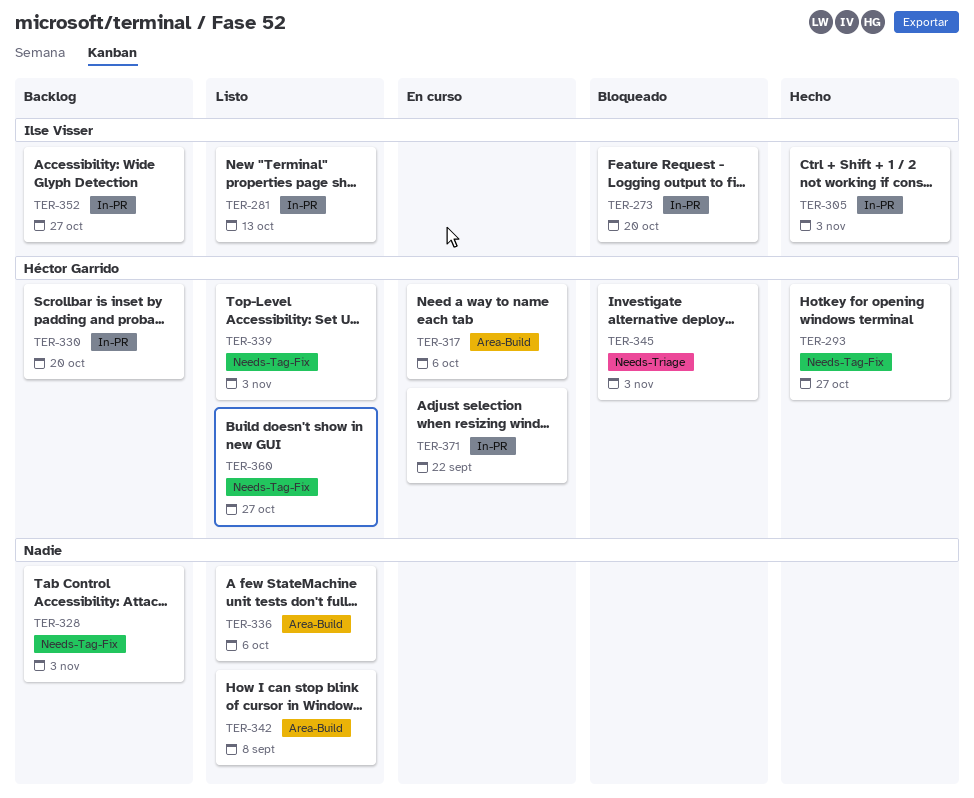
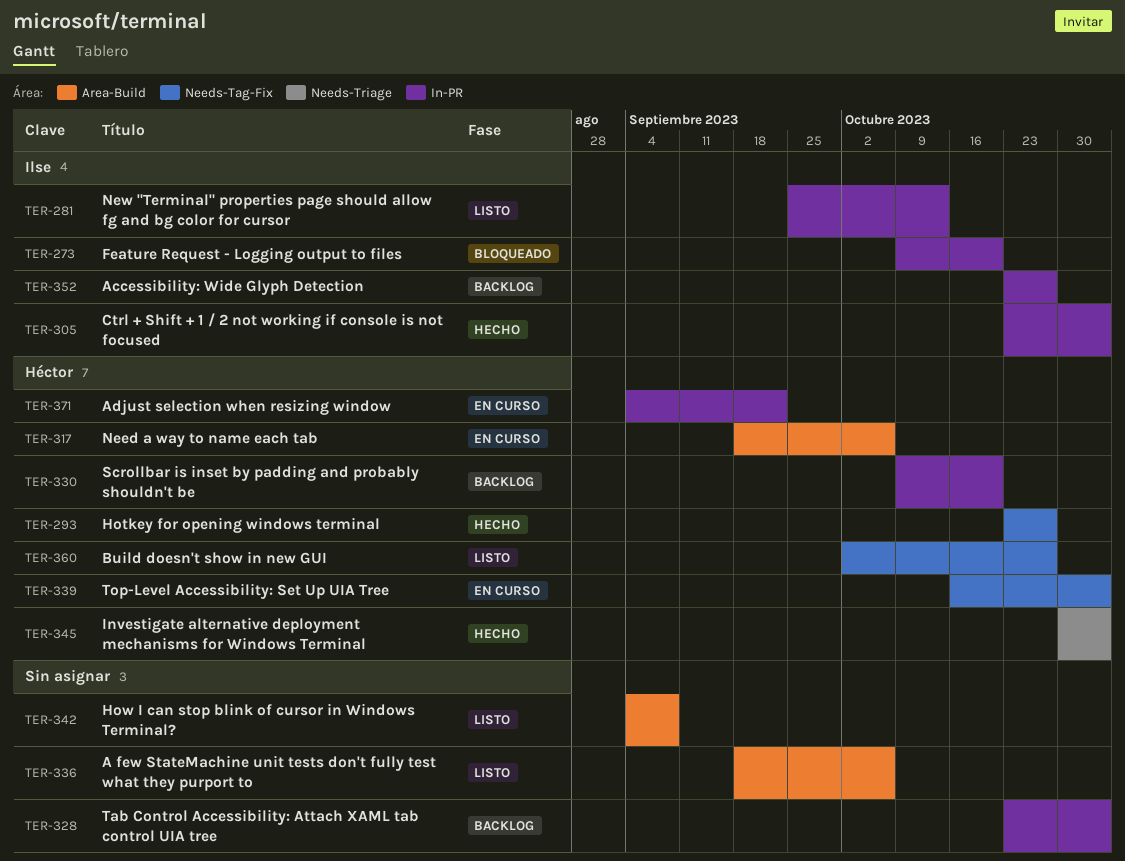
TER-328, label: Needs-Tag-Fix -> In-PR
TER-339, status: Listo -> En curso
TER-345, status: Bloqueado -> Hecho

